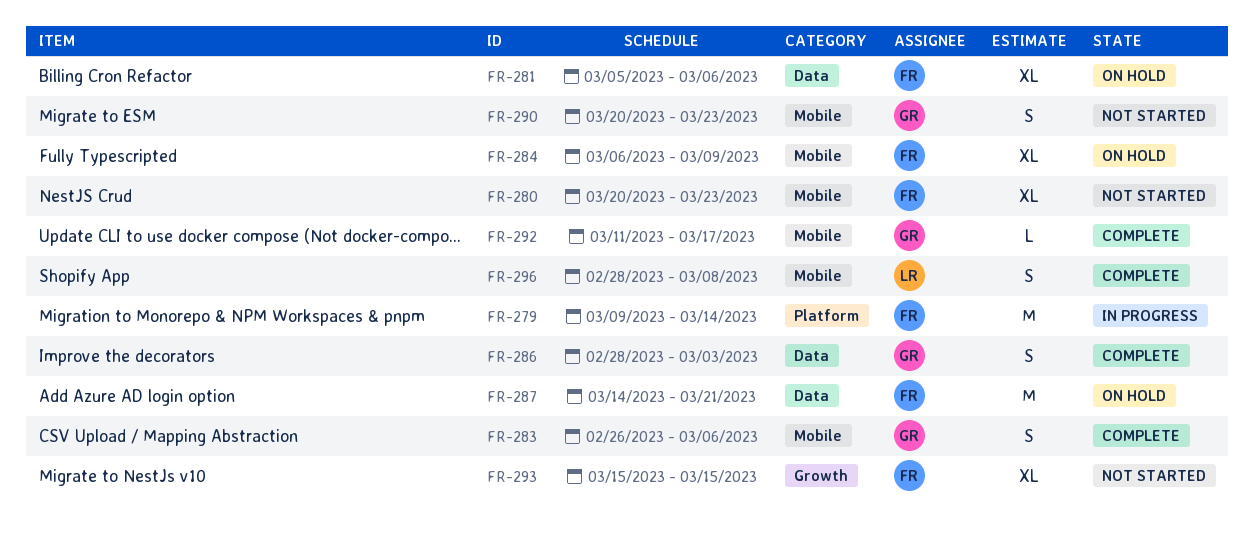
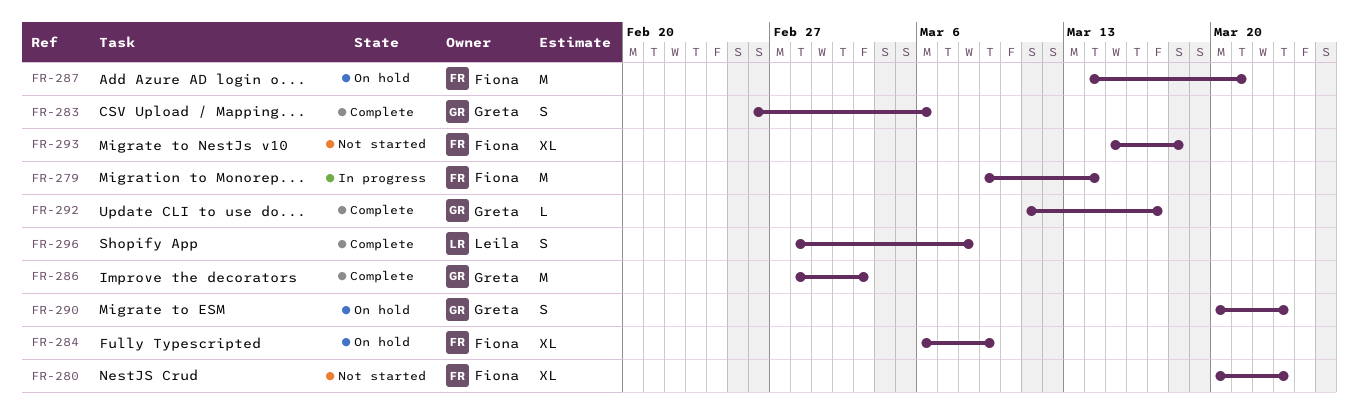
FR-281: present -> none
FR-286, estimate: S -> M
FR-290, status: Not started -> On hold
FR-293, due: Mar 15 -> Mar 18

